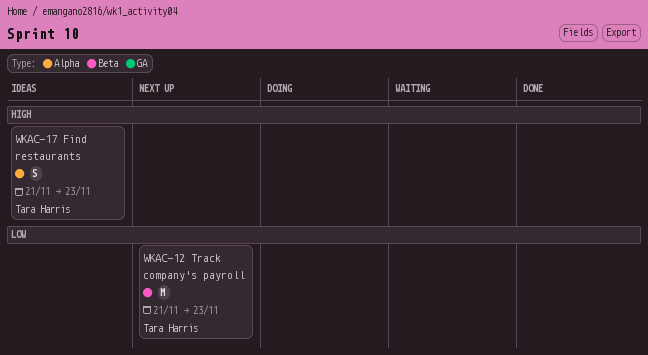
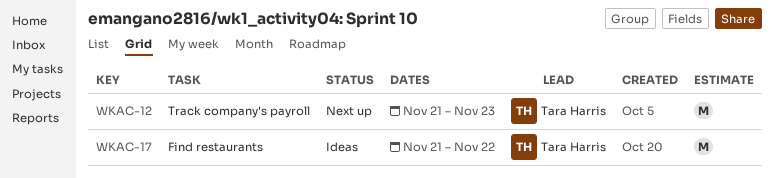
WKAC-17, estimate: S -> M
WKAC-17, due: Nov 23 -> Nov 22

